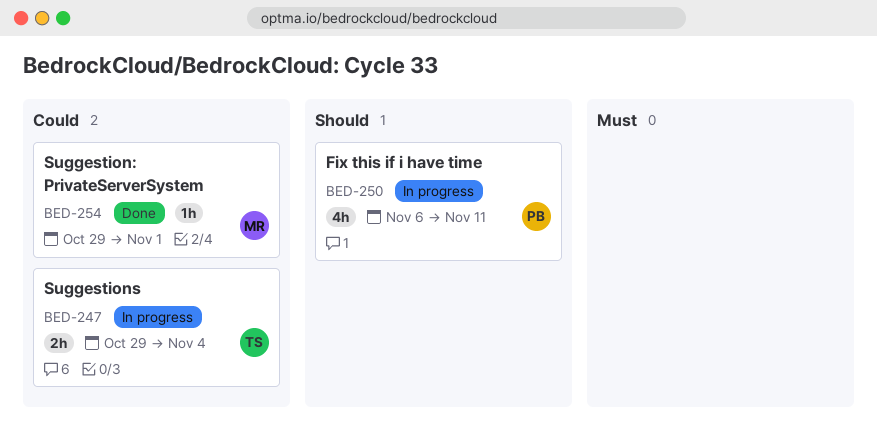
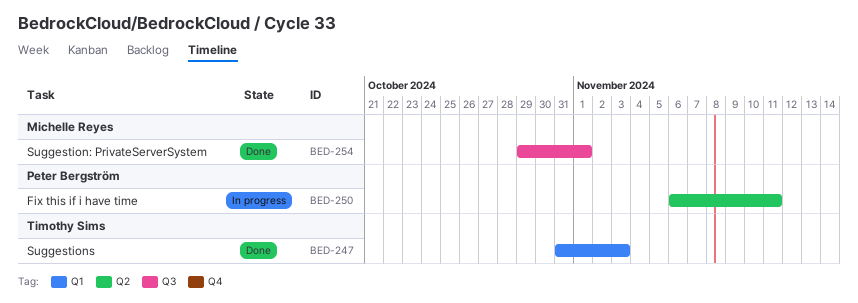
BED-247, status: In progress -> Done
BED-247, start: Oct 29 -> Oct 31
BED-247, due: Nov 4 -> Nov 3

